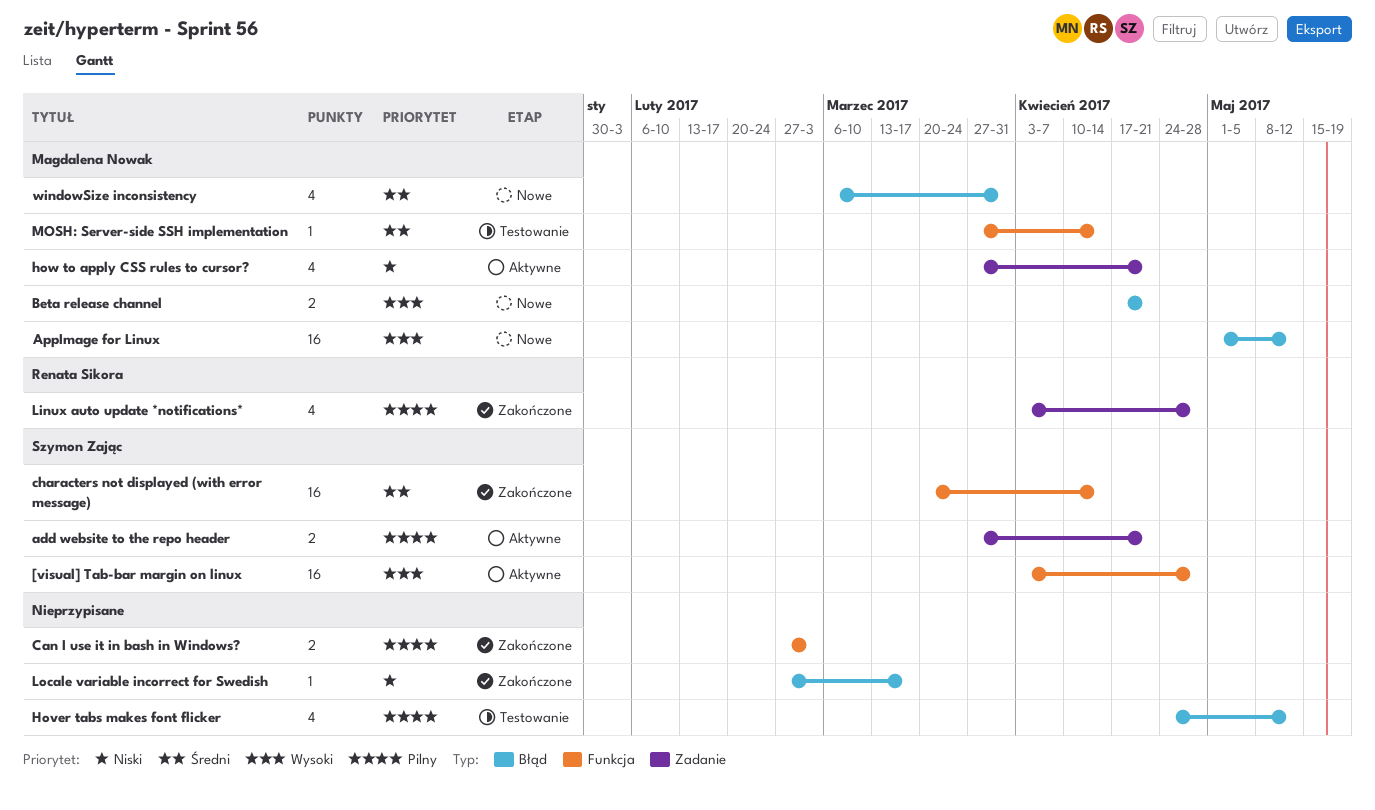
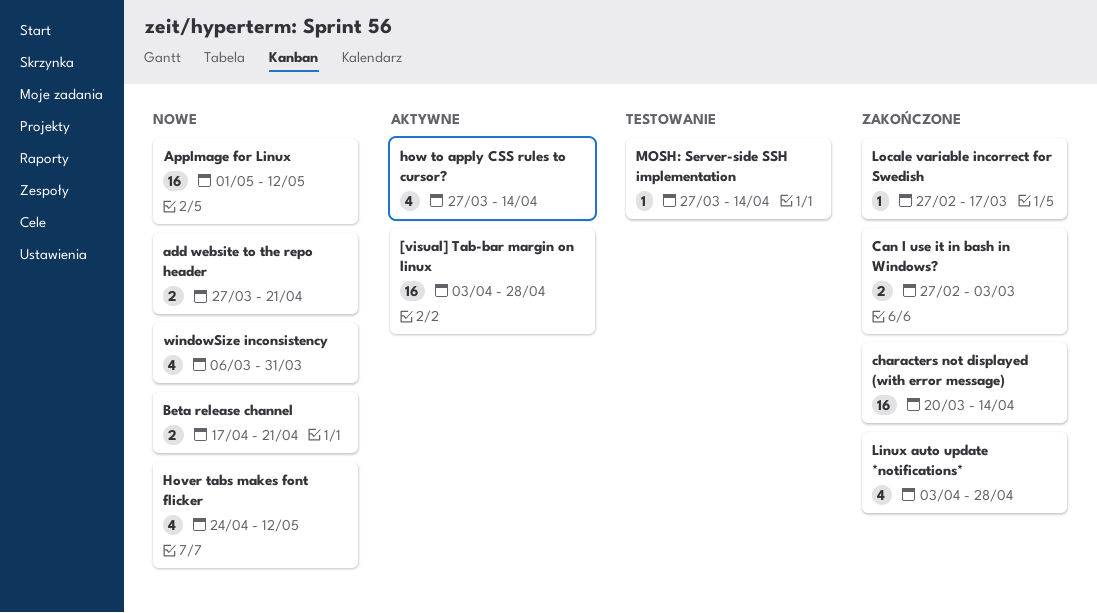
add website to the repo header, status: Aktywne -> Nowe
Hover tabs makes font flicker, status: Testowanie -> Nowe
how to apply CSS rules to cursor?, due: Apr 21 -> Apr 14

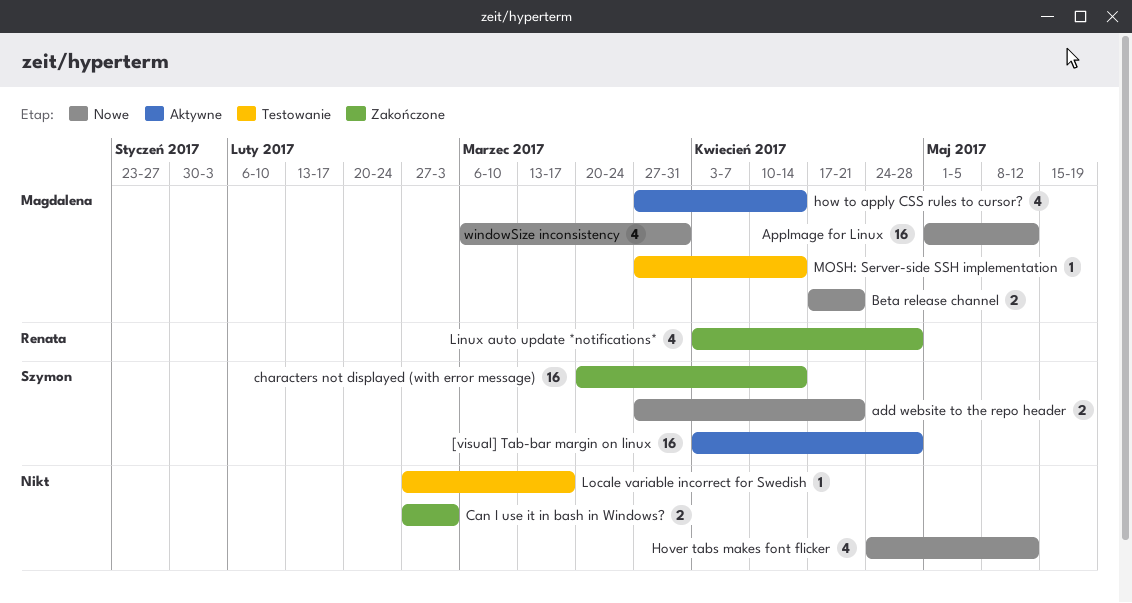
Locale variable incorrect for Swedish, status: Zakończone -> Testowanie

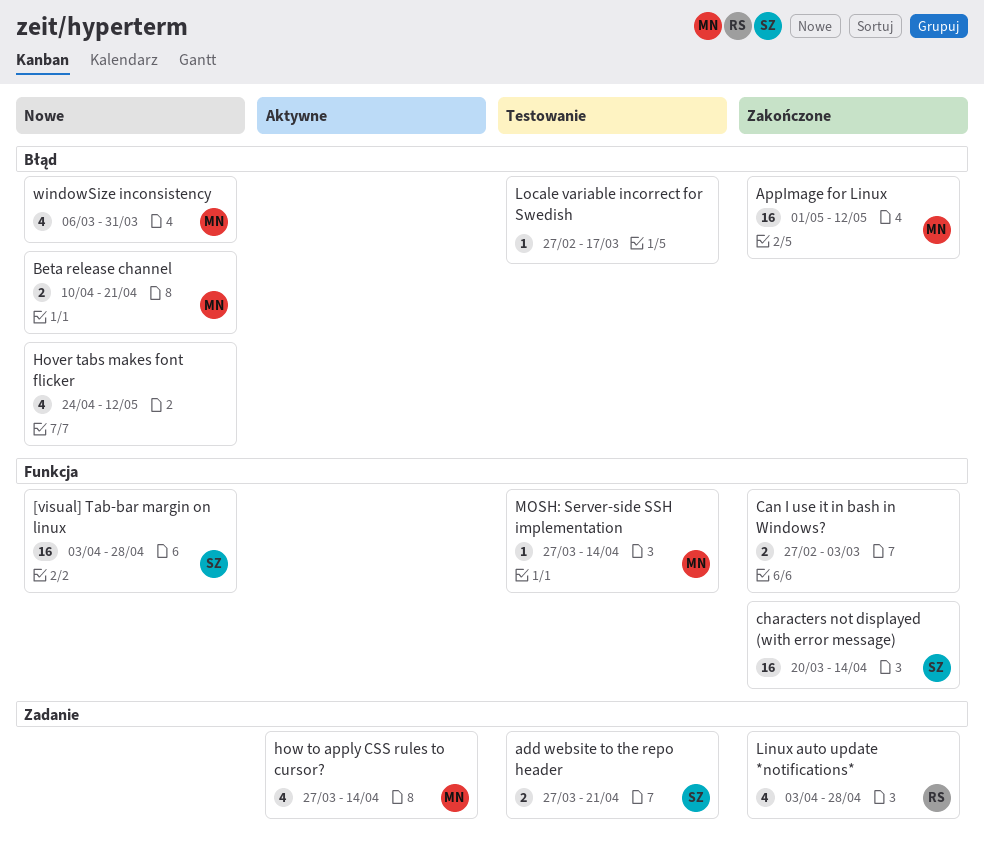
[visual] Tab-bar margin on linux, status: Aktywne -> Nowe
add website to the repo header, status: Nowe -> Testowanie
AppImage for Linux, status: Nowe -> Zakończone
Beta release channel, start: Apr 17 -> Apr 10

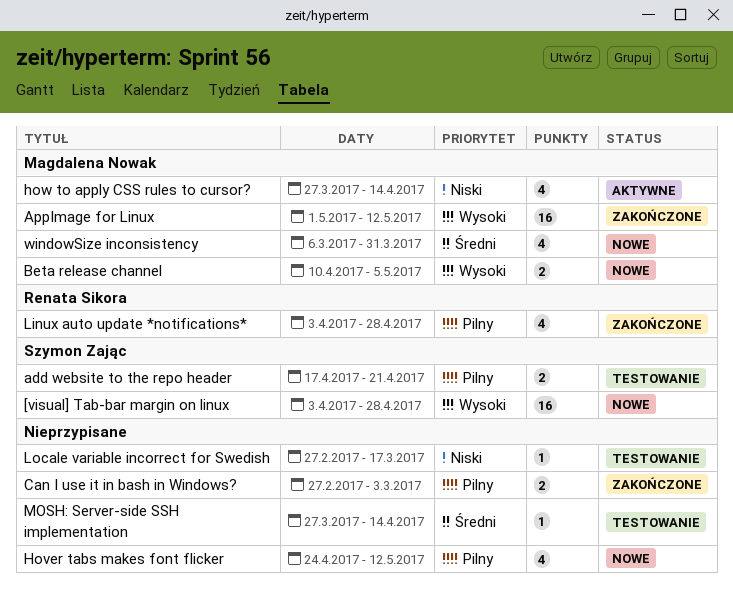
add website to the repo header, start: Mar 27 -> Apr 17
Beta release channel, due: Apr 21 -> May 5
characters not displayed (with error message): present -> none
MOSH: Server-side SSH implementation, owner: Magdalena Nowak -> none

